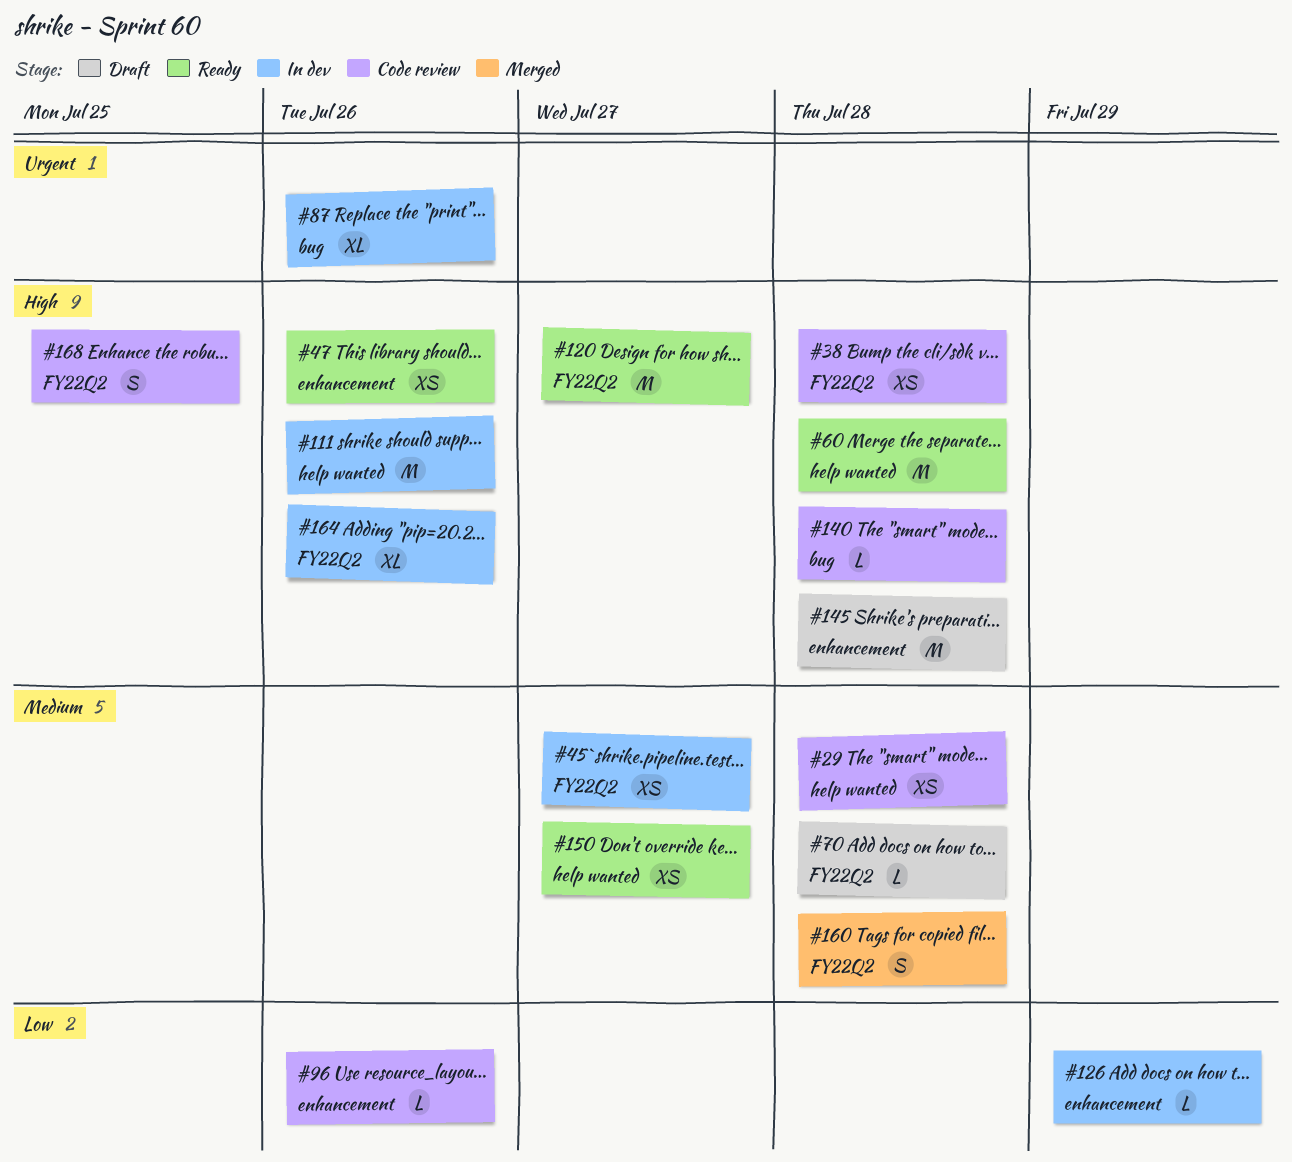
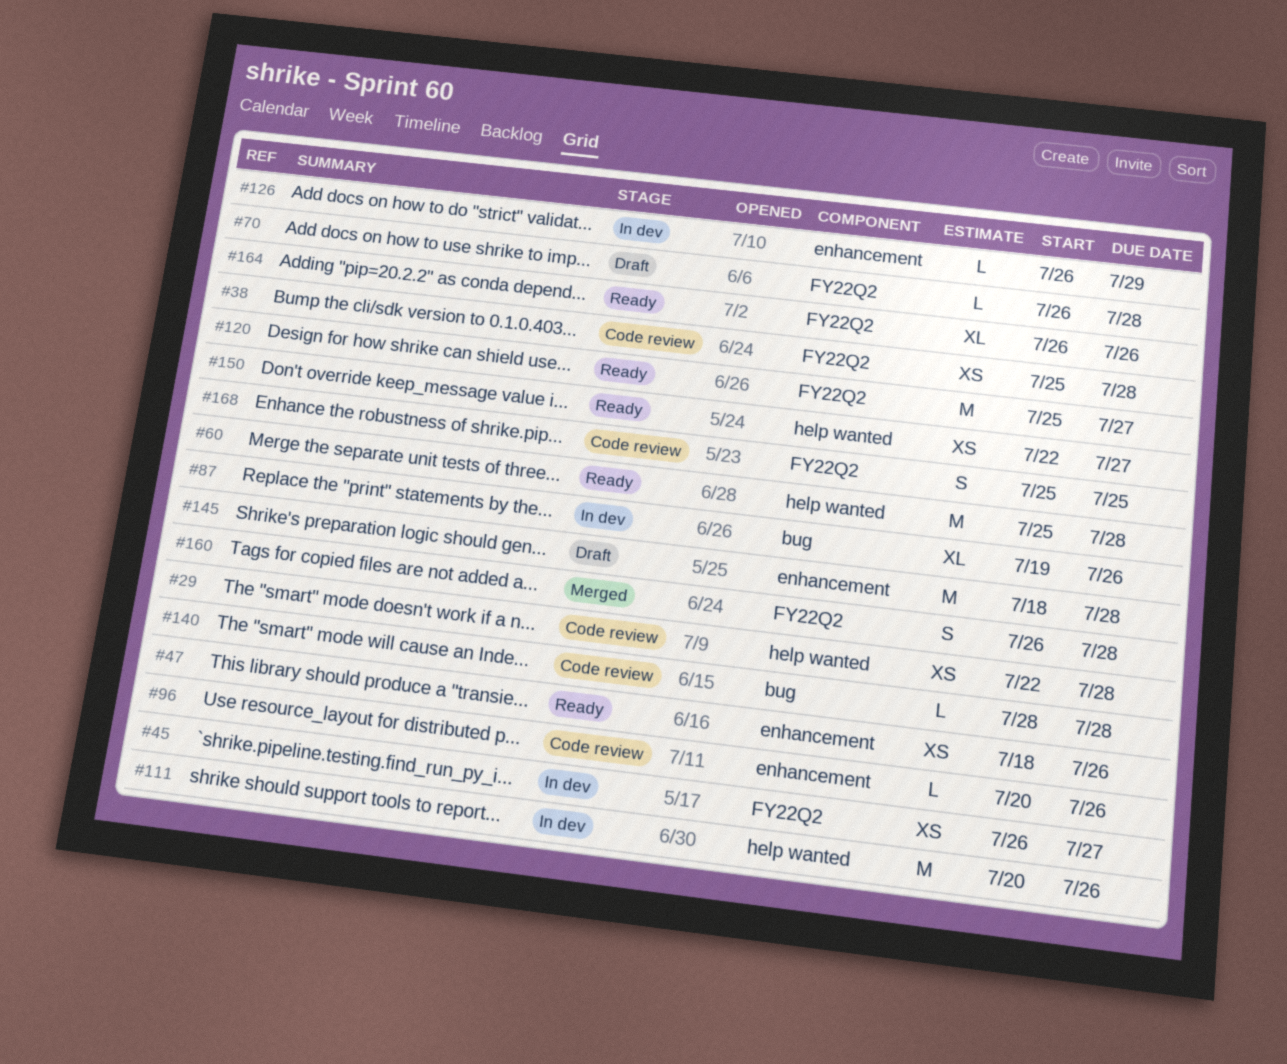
#164, status: In dev -> Ready

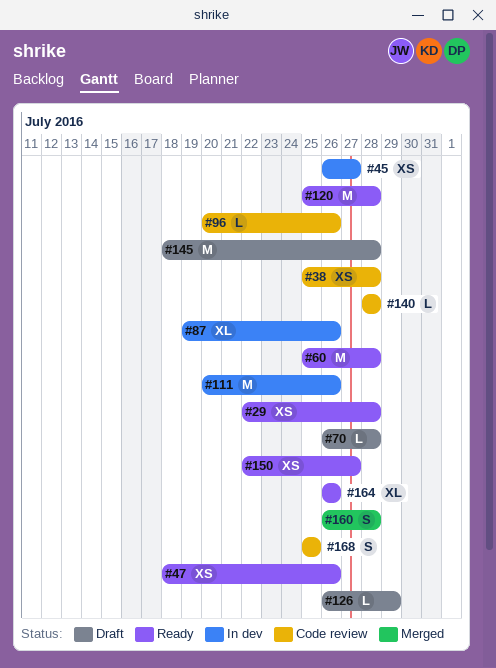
#29, status: Code review -> Ready
#120, due: Jul 27 -> Jul 28
#126, status: In dev -> Draft

